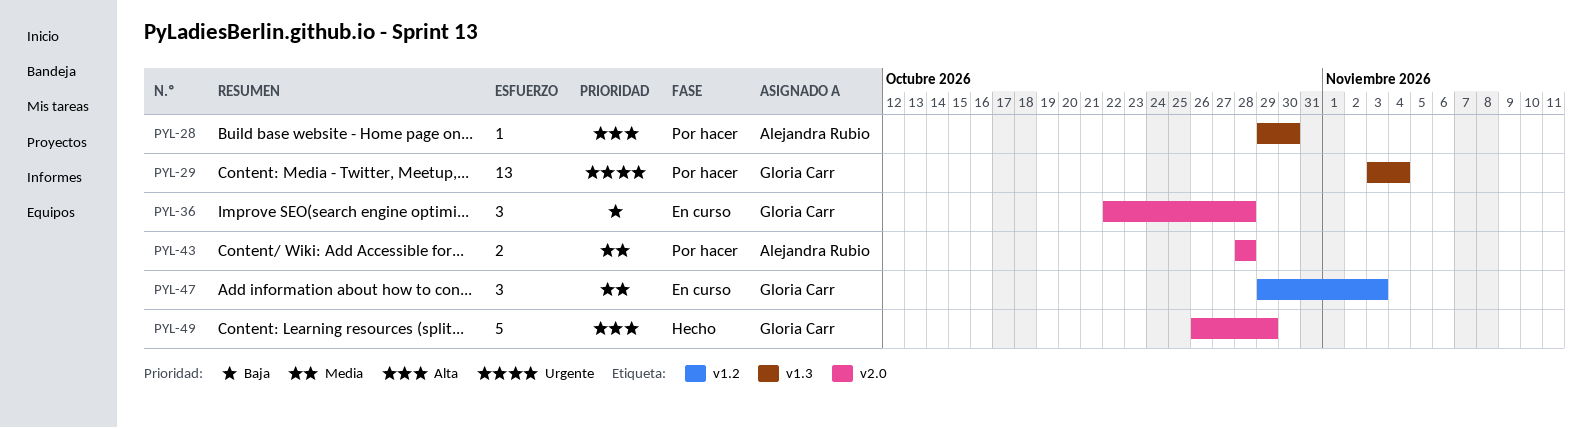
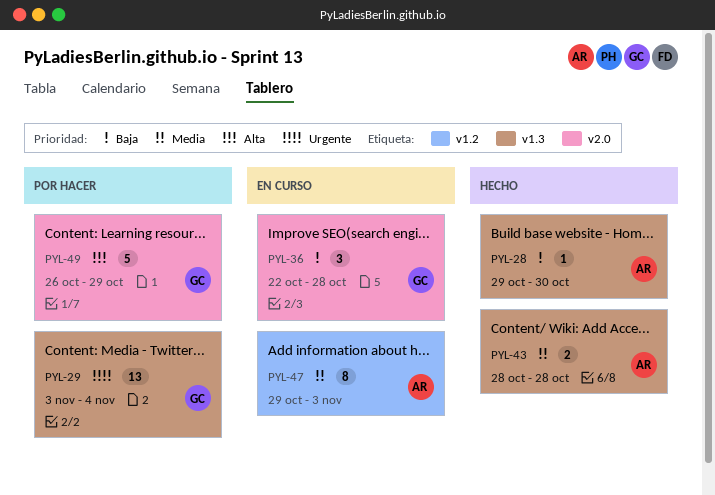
PYL-28, status: Por hacer -> Hecho
PYL-28, priority: Alta -> Baja
PYL-43, status: Por hacer -> Hecho
PYL-43, label: v2.0 -> v1.3
PYL-47, owner: Gloria Carr -> Alejandra Rubio
PYL-47, estimate: 3 -> 8
PYL-49, status: Hecho -> Por hacer

